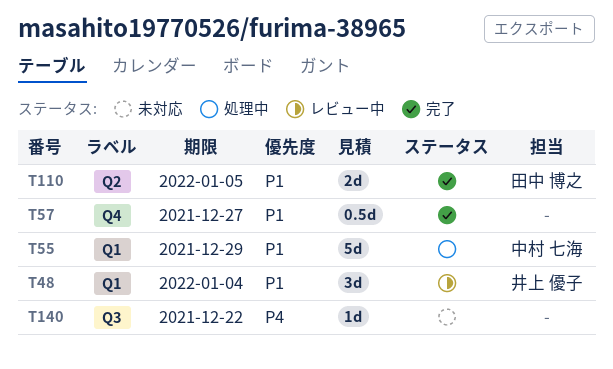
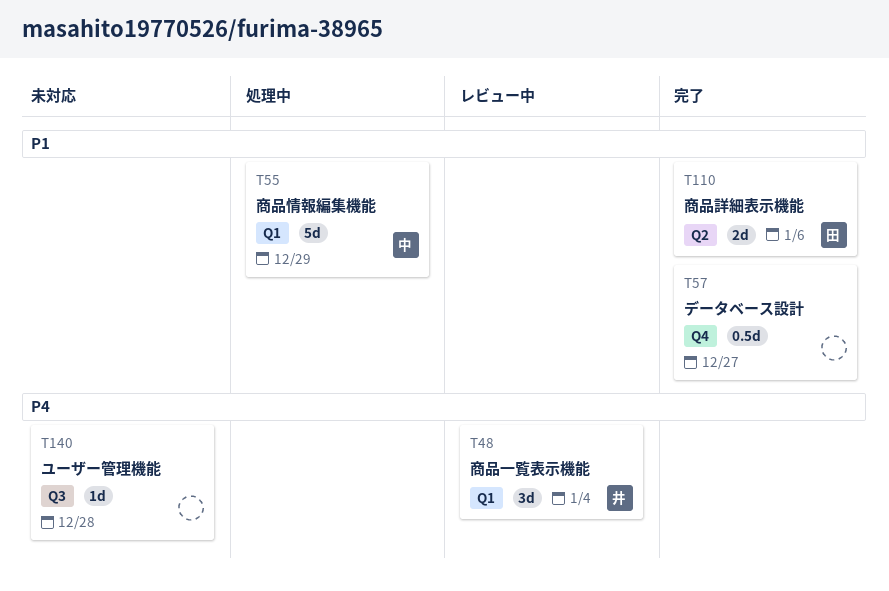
T48, priority: P1 -> P4
T110, due: Jan 5 -> Jan 6
T140, due: Dec 22 -> Dec 28

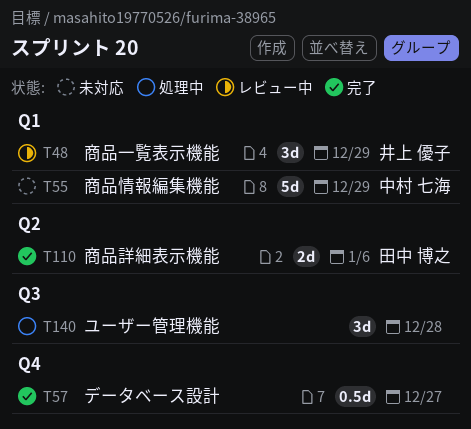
T48, due: Jan 4 -> Dec 29
T55, status: 処理中 -> 未対応
T140, status: 未対応 -> 処理中
T140, estimate: 1d -> 3d

